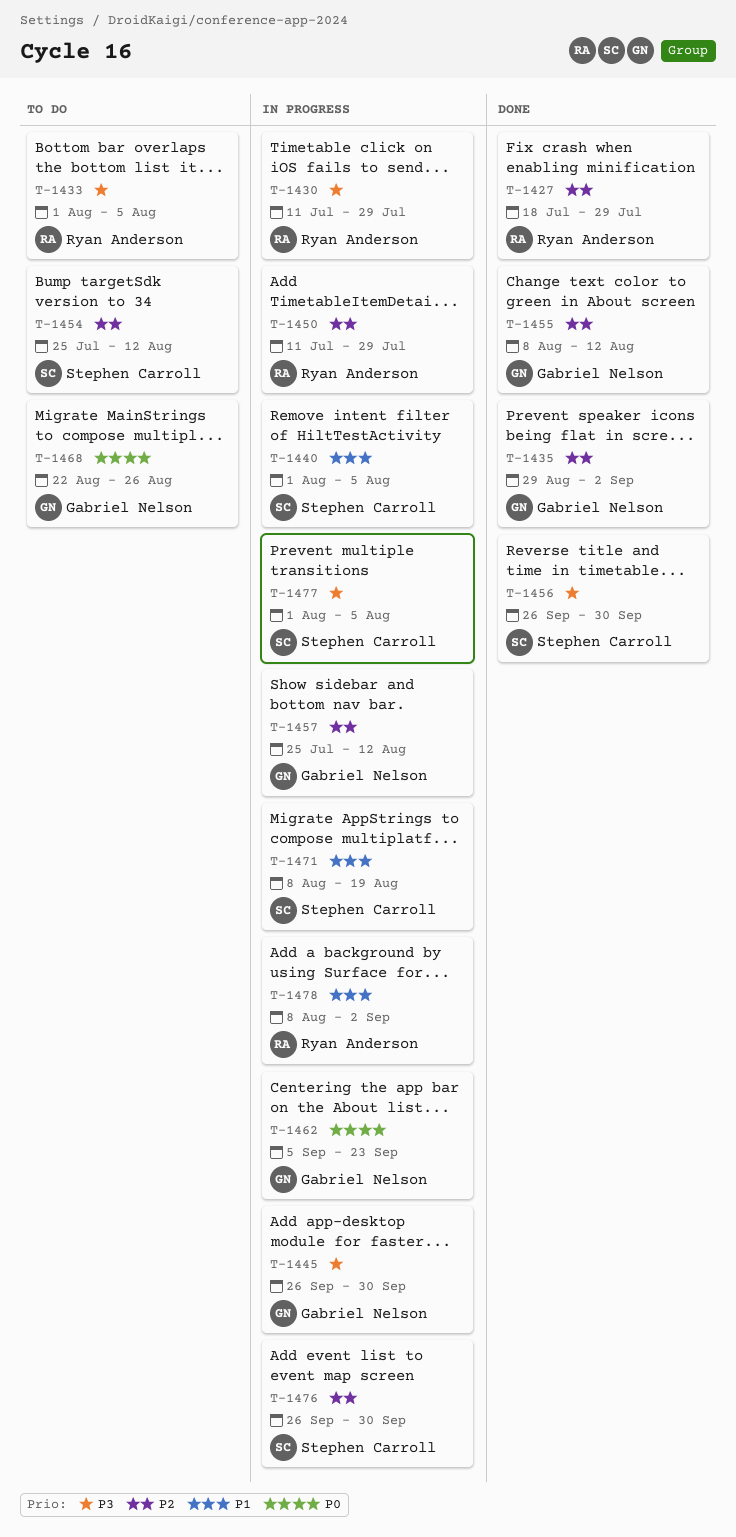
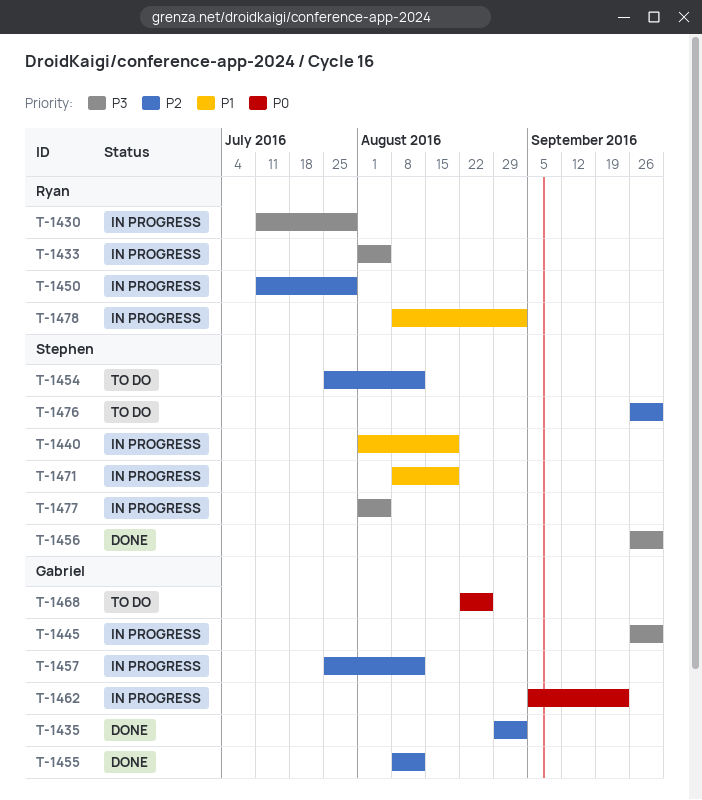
T-1427: present -> none
T-1433, status: To do -> In progress
T-1440, due: Aug 5 -> Aug 19
T-1476, status: In progress -> To do

